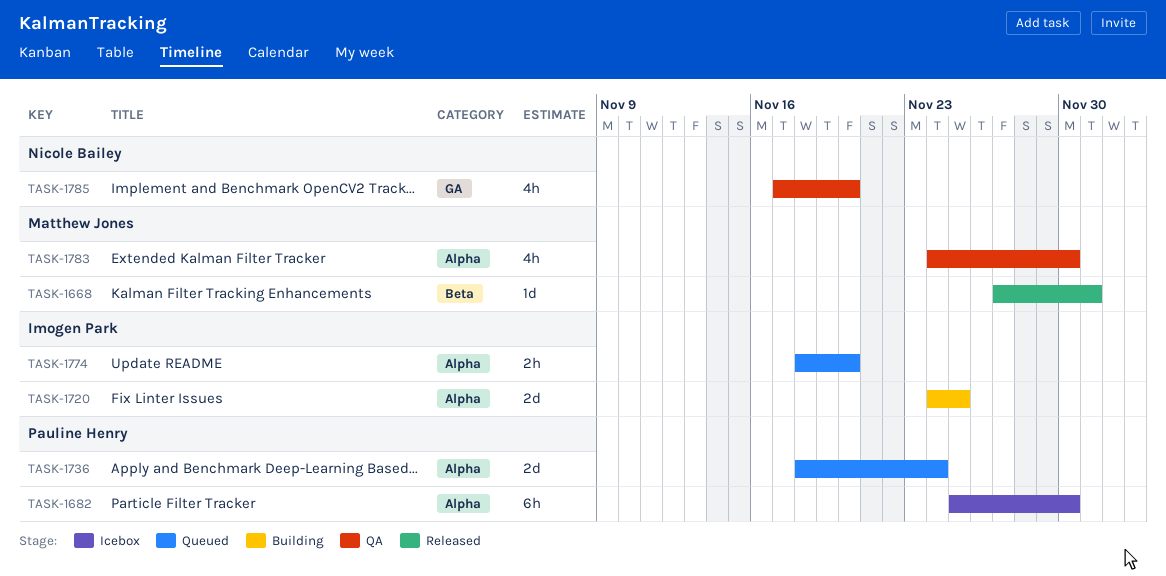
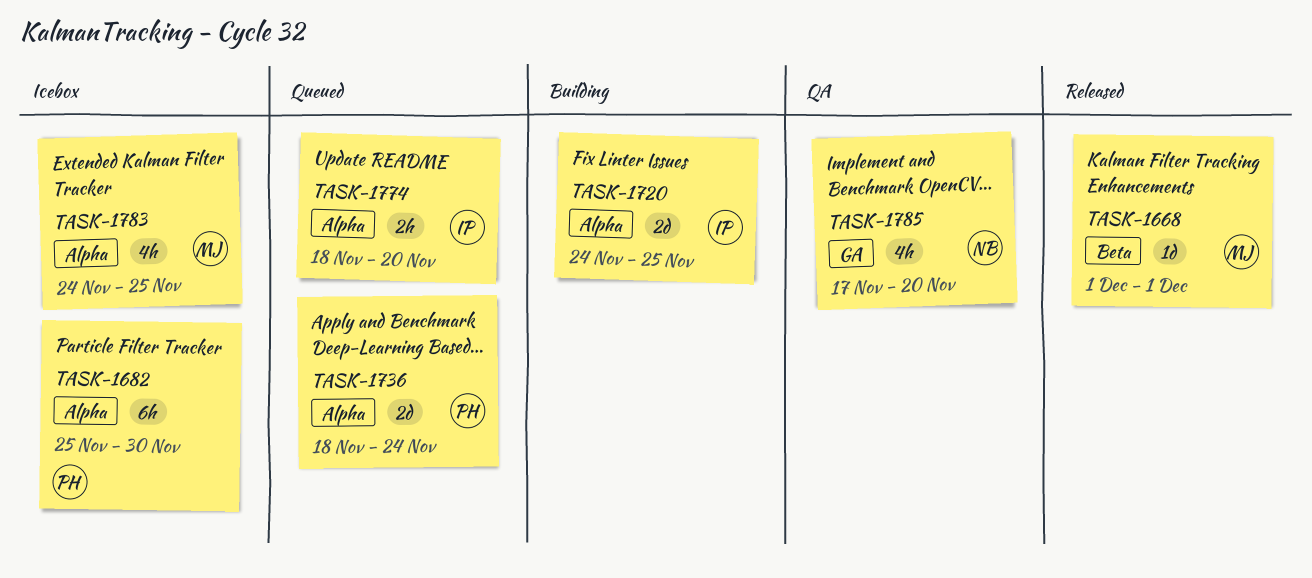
TASK-1668, start: Nov 27 -> Dec 1
TASK-1783, status: QA -> Icebox
TASK-1783, due: Nov 30 -> Nov 25

